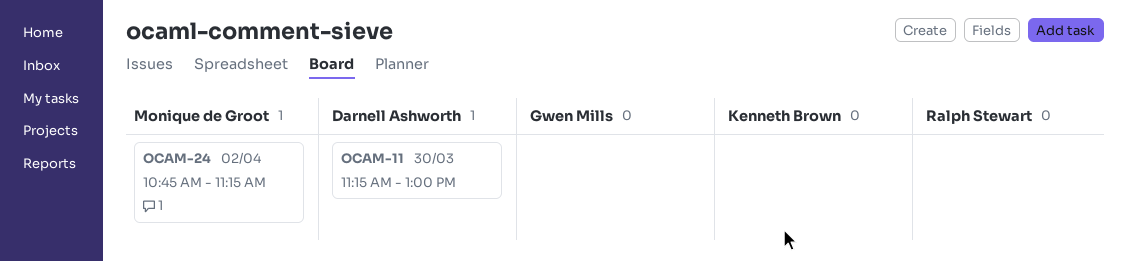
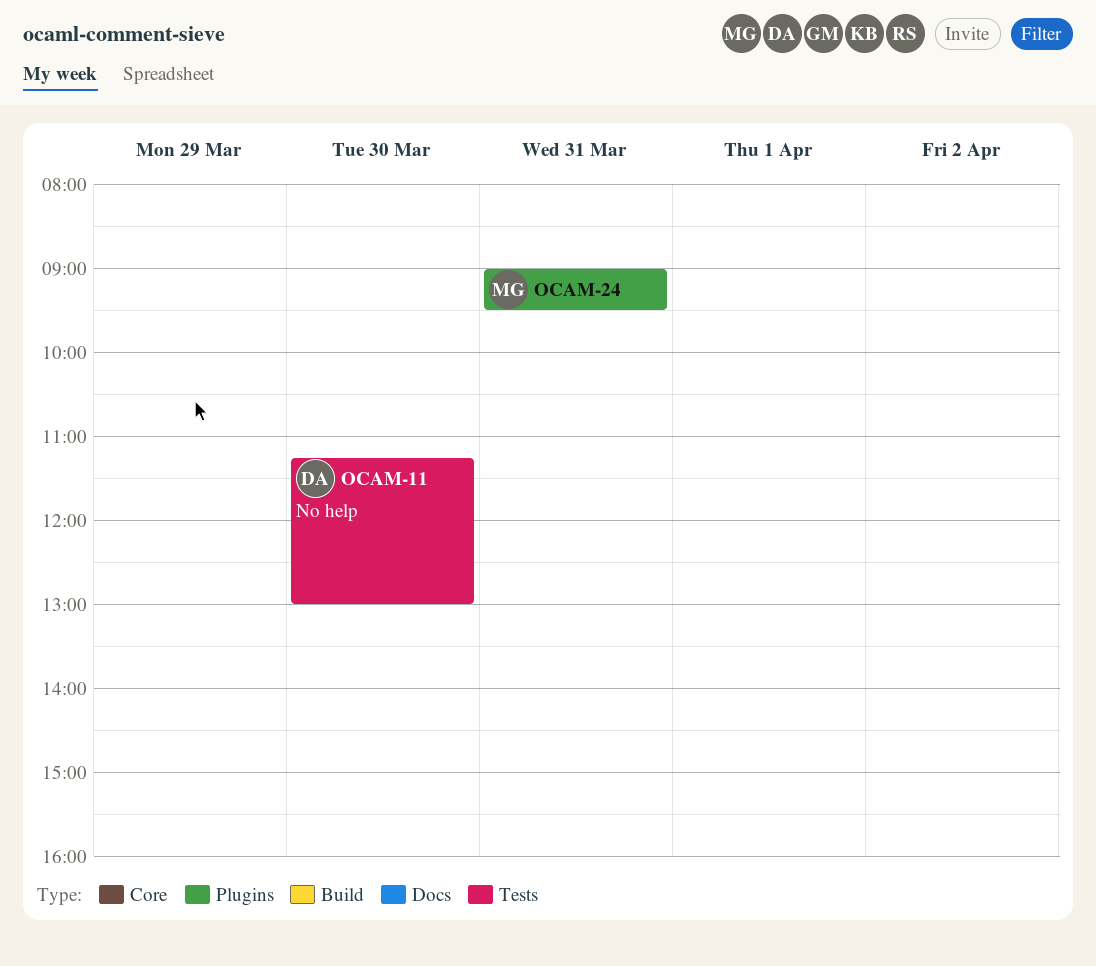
OCAM-24, day: Apr 2 -> Mar 31
OCAM-24, begins: 10:45 -> 09:00
OCAM-24, ends: 11:15 -> 09:30

